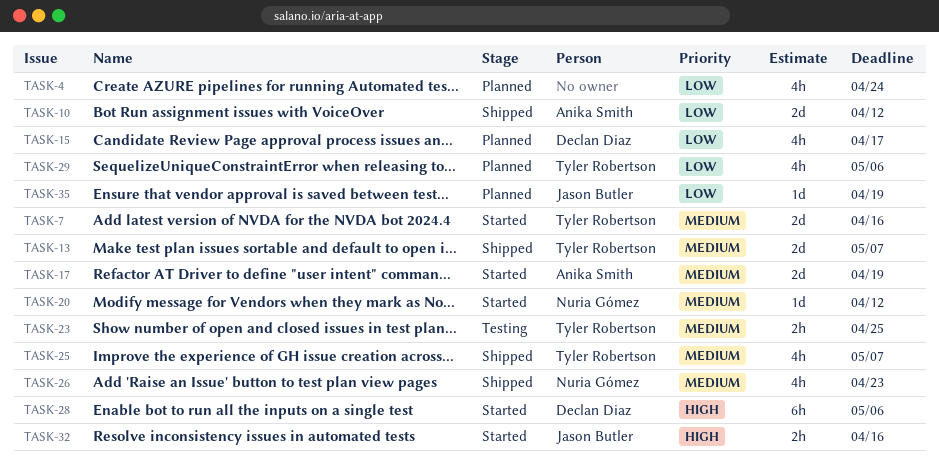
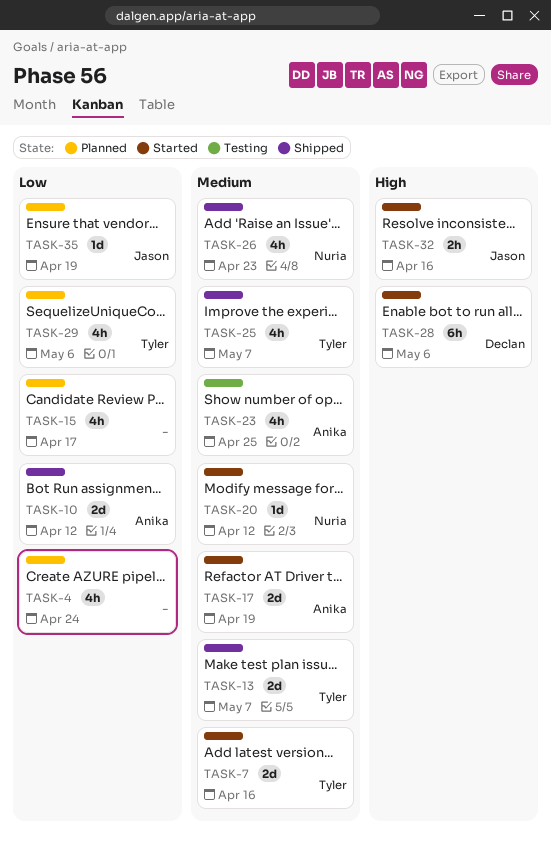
TASK-15, owner: Declan Diaz -> none
TASK-23, owner: Tyler Robertson -> Anika Smith
TASK-23, estimate: 2h -> 4h

